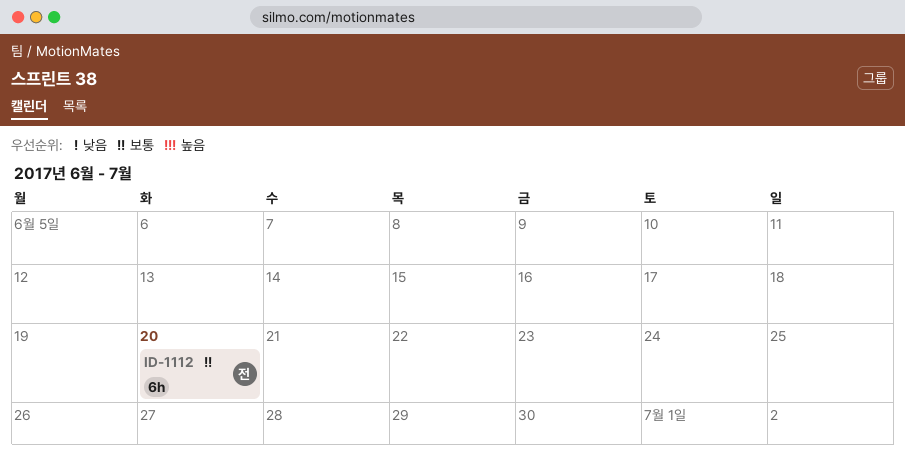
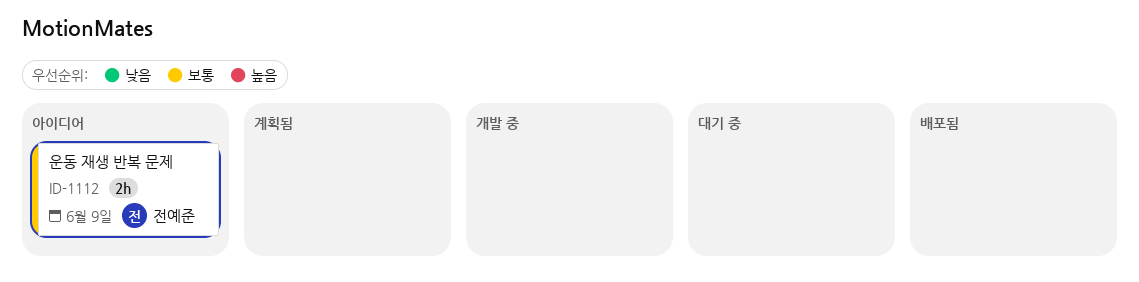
ID-1112, estimate: 6h -> 2h
ID-1112, due: Jun 20 -> Jun 9

